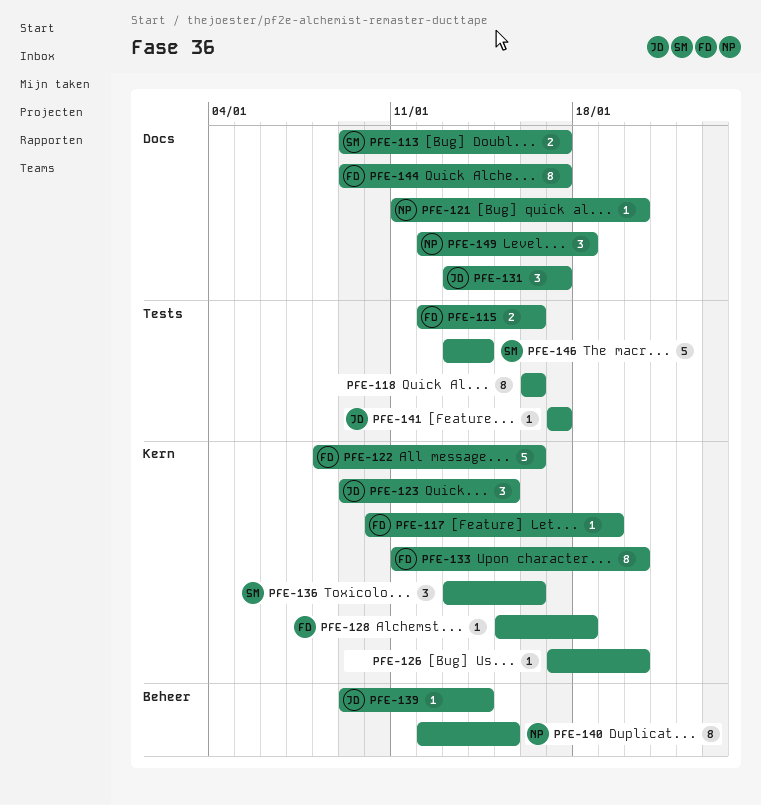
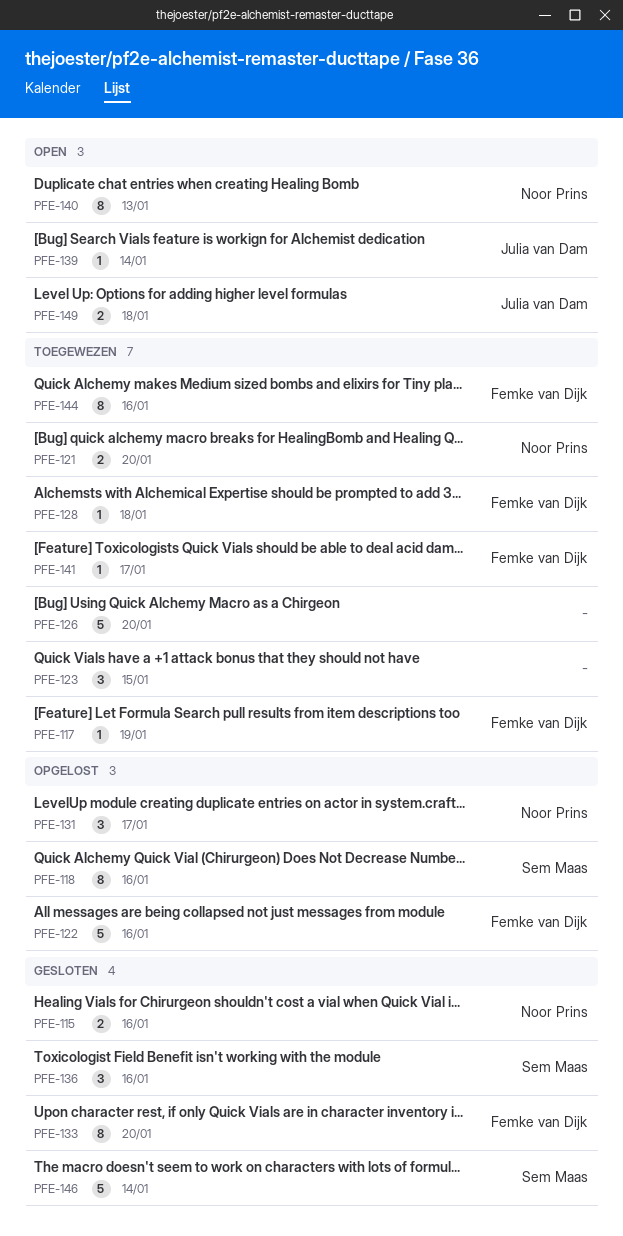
PFE-113: present -> none
PFE-115, owner: Femke van Dijk -> Noor Prins
PFE-118, owner: none -> Sem Maas
PFE-121, estimate: 1 -> 2
PFE-123, owner: Julia van Dam -> none
PFE-126, estimate: 1 -> 5
PFE-131, owner: Julia van Dam -> Noor Prins
PFE-140, due: Jan 15 -> Jan 13
PFE-141, owner: Julia van Dam -> Femke van Dijk
PFE-144, due: Jan 17 -> Jan 16
PFE-149, owner: Noor Prins -> Julia van Dam
PFE-149, estimate: 3 -> 2

